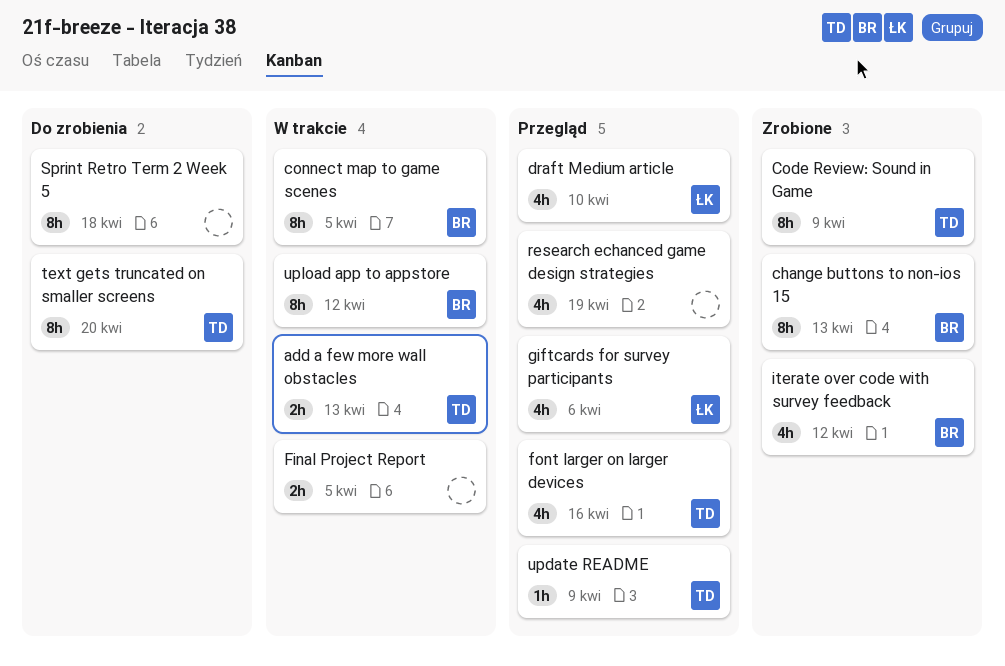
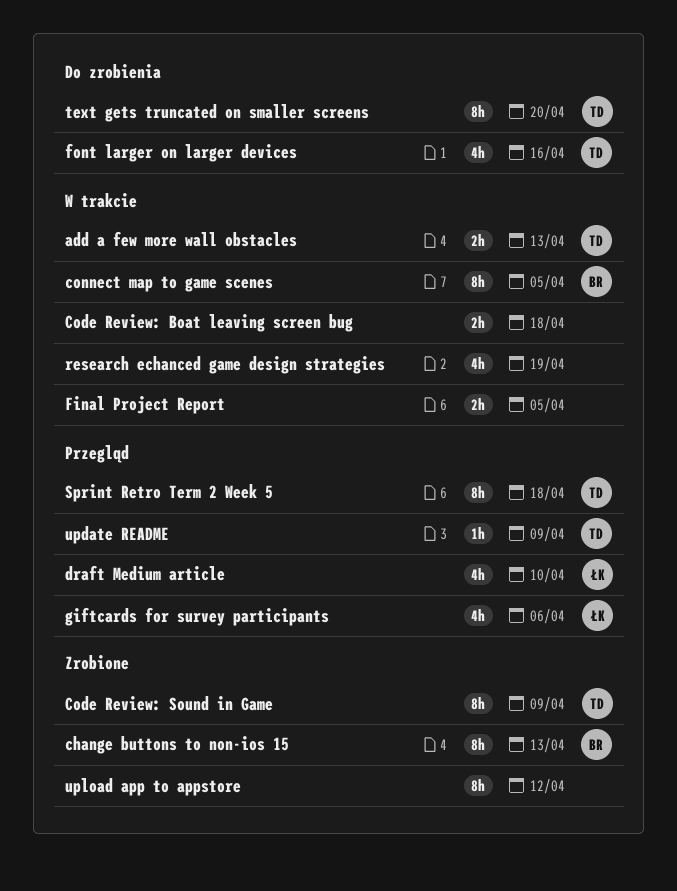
Code Review: Boat leaving screen bug: none -> present
font larger on larger devices, status: Przegląd -> Do zrobienia
iterate over code with survey feedback: present -> none
research echanced game design strategies, status: Przegląd -> W trakcie
Sprint Retro Term 2 Week 5, status: Do zrobienia -> Przegląd
Sprint Retro Term 2 Week 5, owner: none -> TD
upload app to appstore, status: W trakcie -> Zrobione
upload app to appstore, owner: BR -> none

